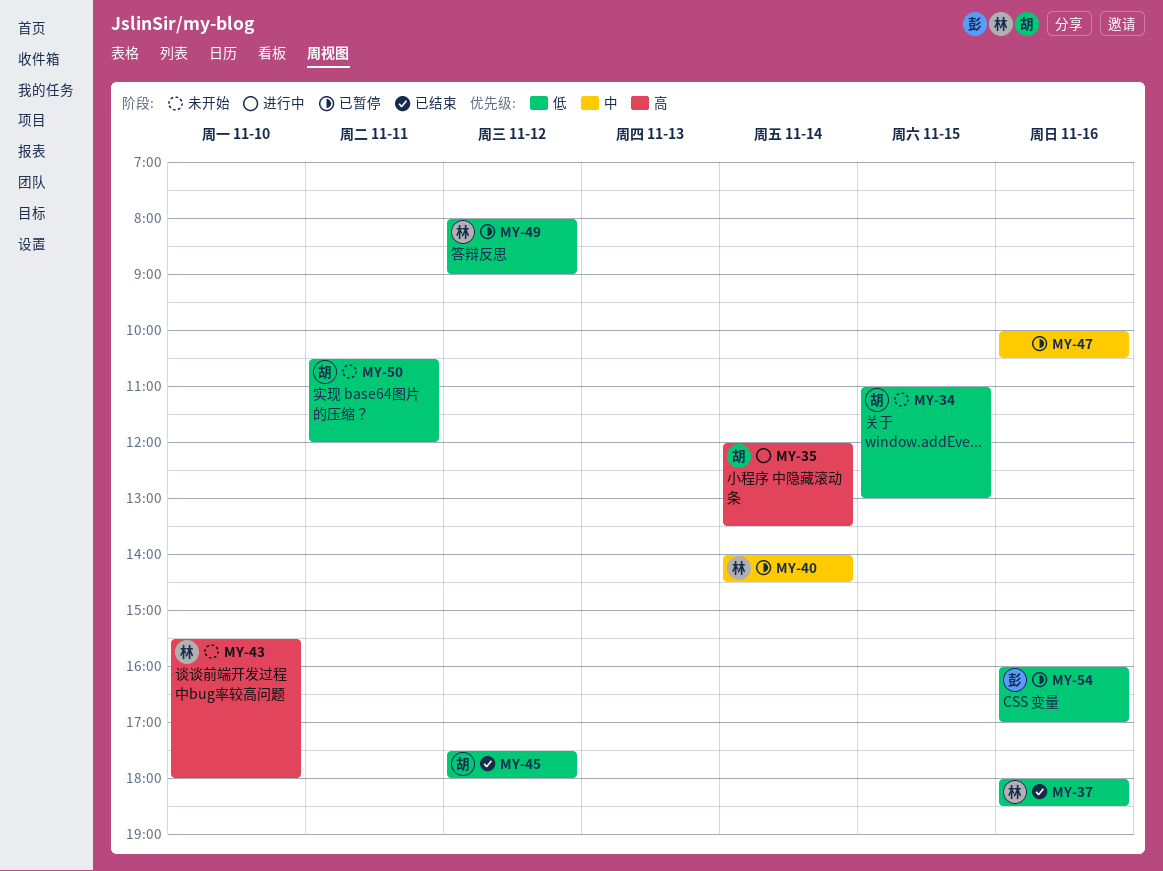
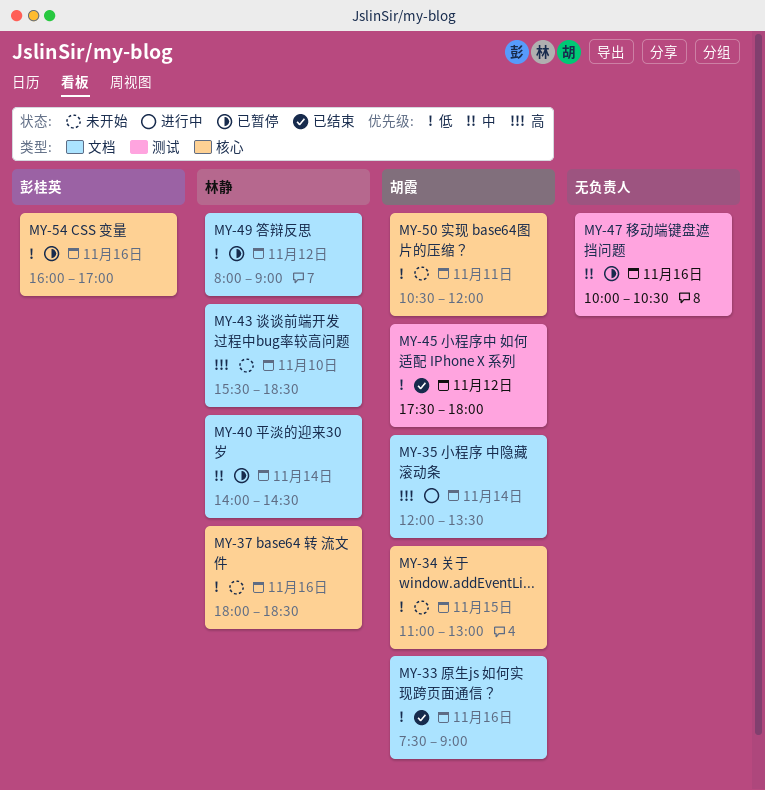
MY-33: none -> present
MY-37, status: 已结束 -> 未开始
MY-43, ends: 18:00 -> 18:30

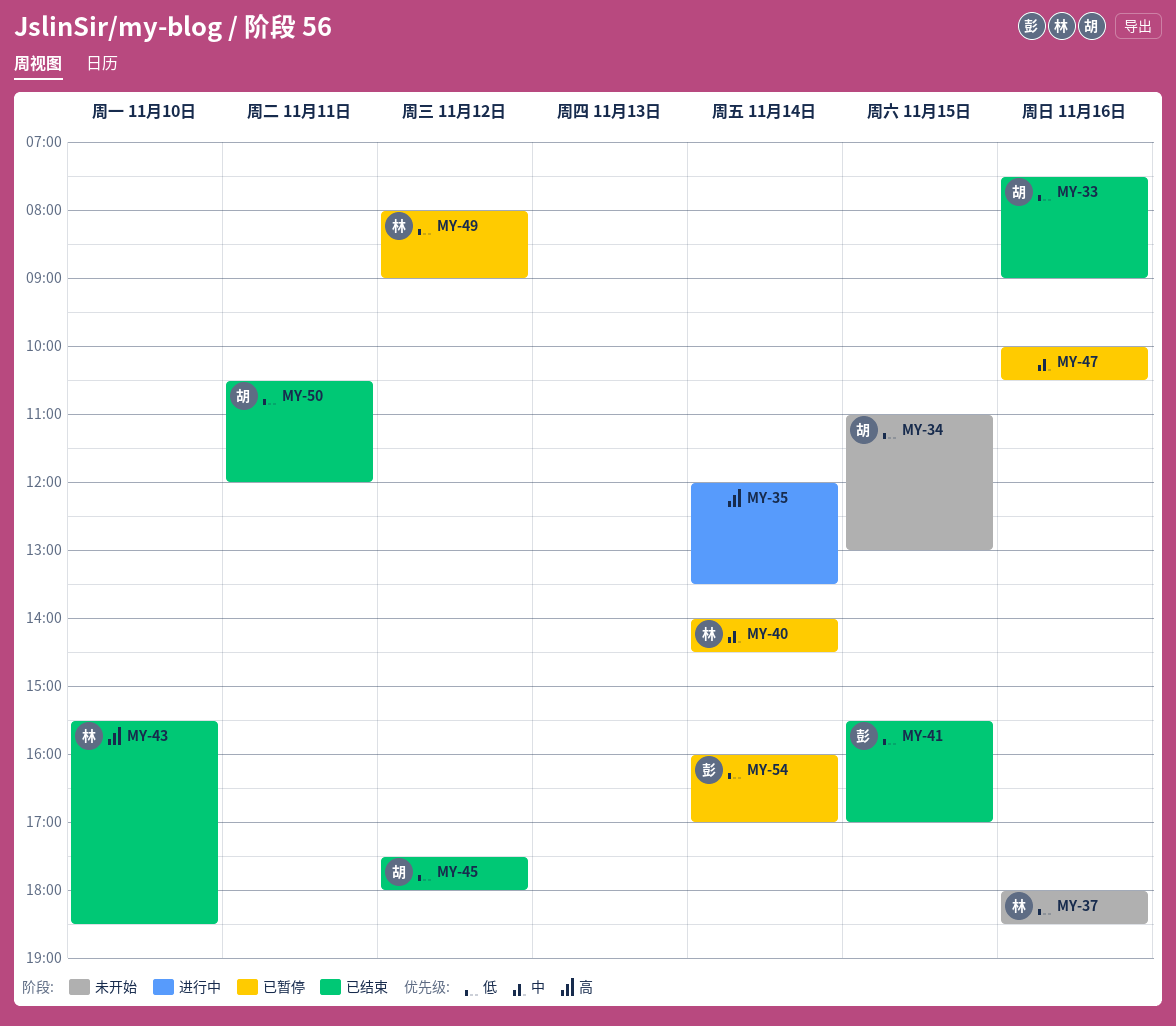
MY-35, owner: 胡霞 -> none
MY-41: none -> present
MY-43, status: 未开始 -> 已结束
MY-50, status: 未开始 -> 已结束
MY-54, day: Nov 16 -> Nov 14

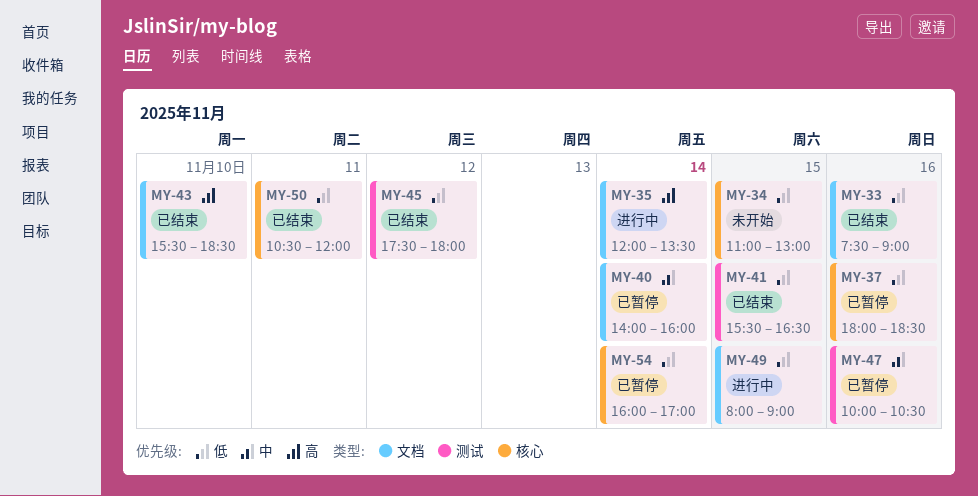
MY-37, status: 未开始 -> 已暂停
MY-40, ends: 14:30 -> 16:00
MY-41, ends: 17:00 -> 16:30
MY-49, status: 已暂停 -> 进行中
MY-49, day: Nov 12 -> Nov 15

